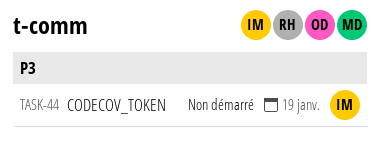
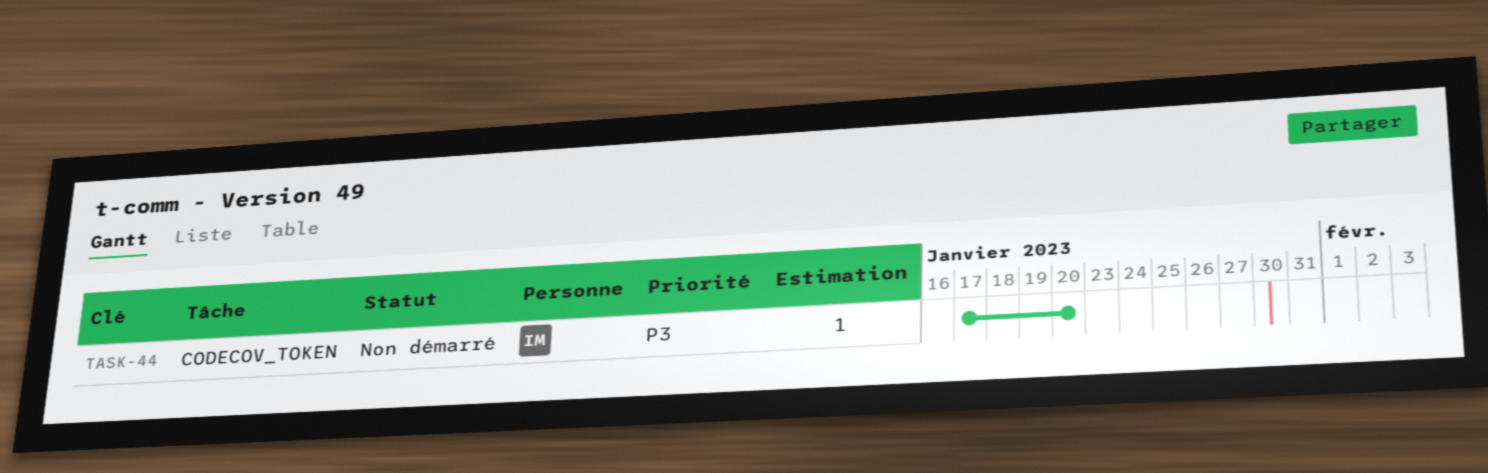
TASK-44, due: Jan 19 -> Jan 20

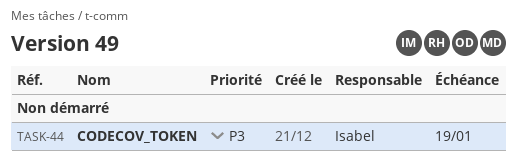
TASK-44, due: Jan 20 -> Jan 19

